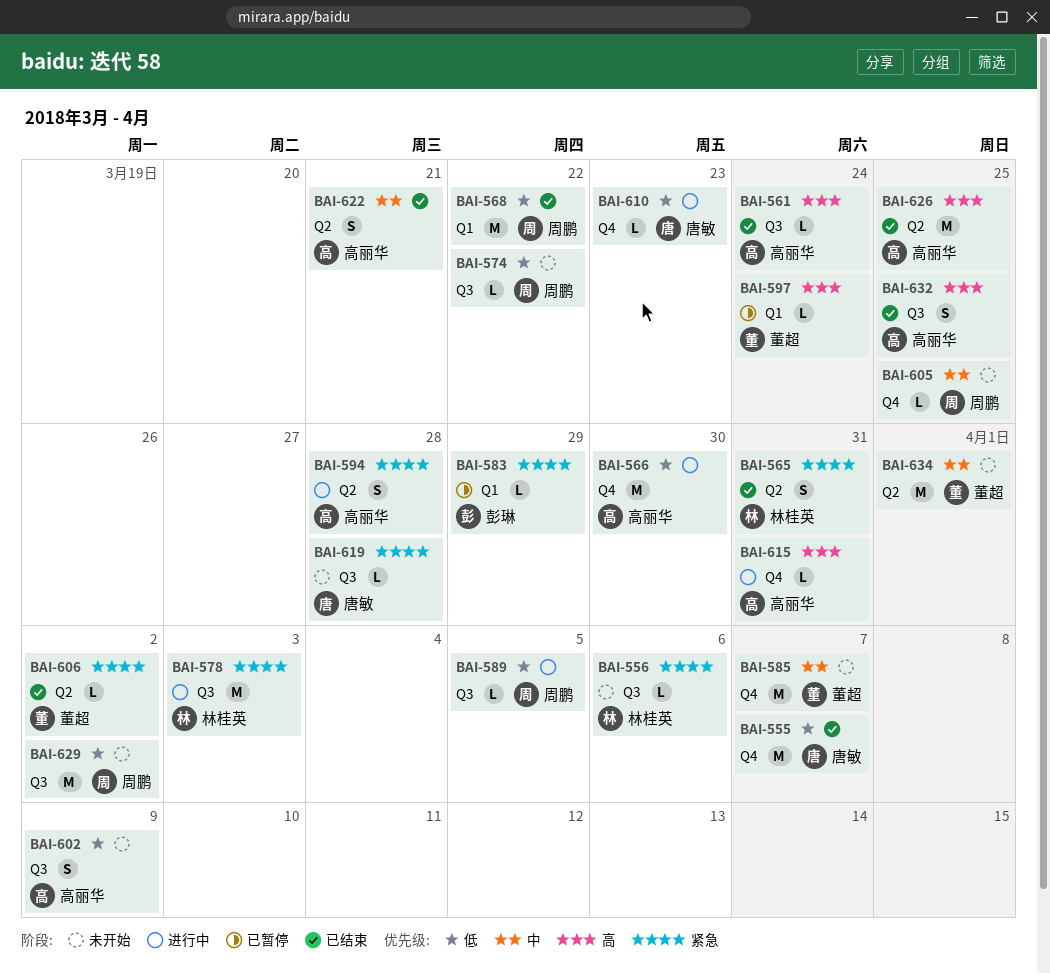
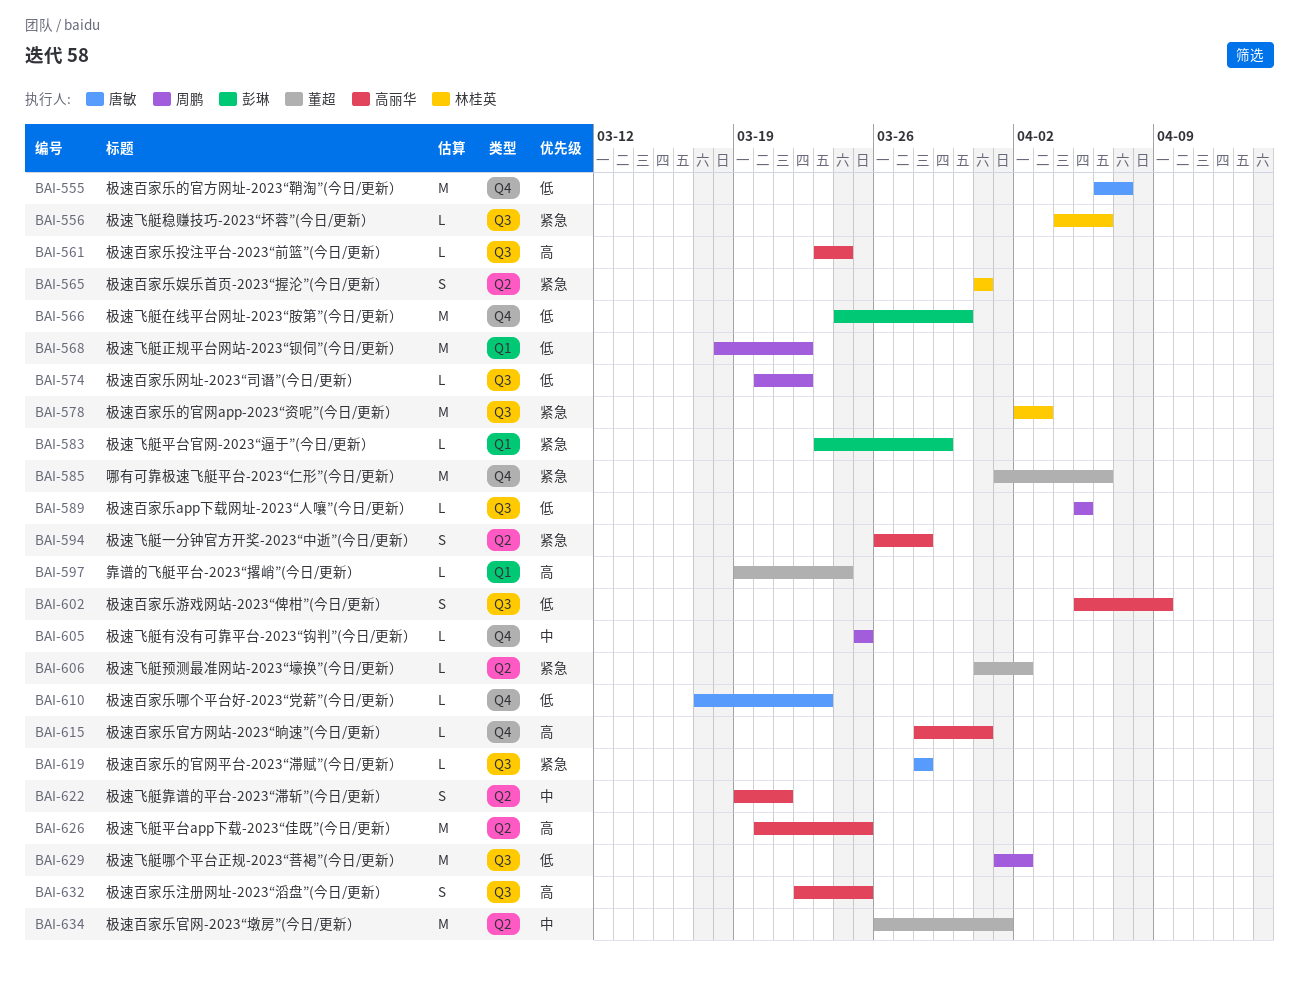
BAI-566, owner: 高丽华 -> 彭琳
BAI-585, priority: 中 -> 紧急
BAI-585, due: Apr 7 -> Apr 6

